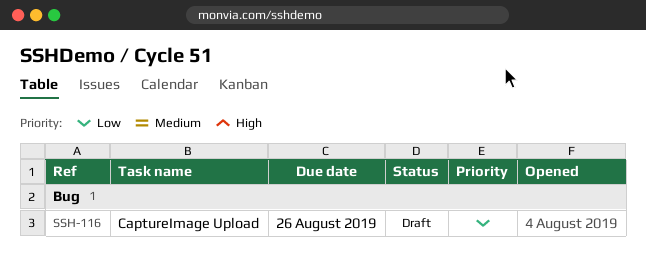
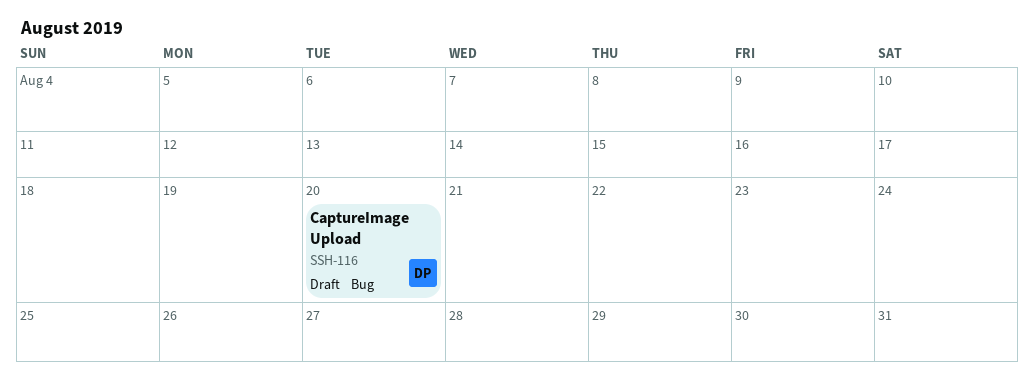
SSH-116, due: Aug 26 -> Aug 20

